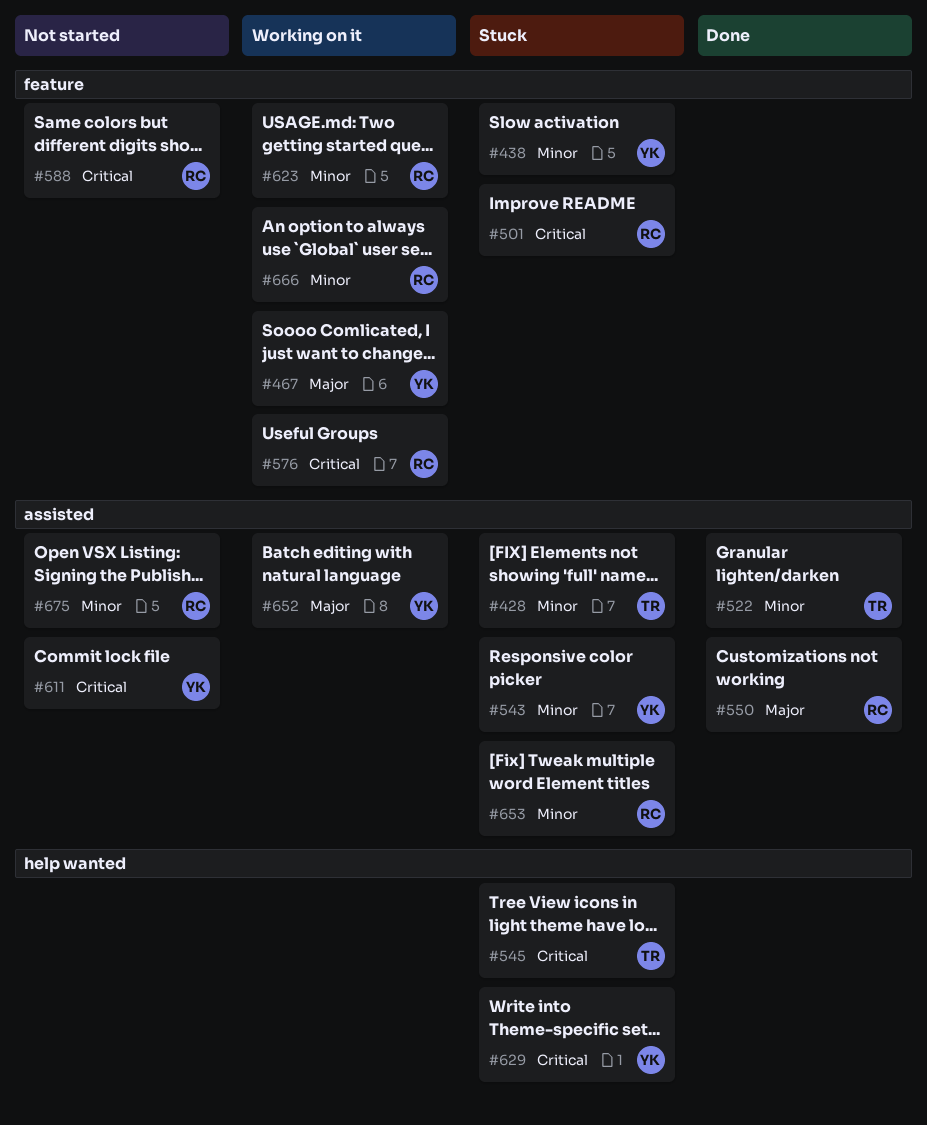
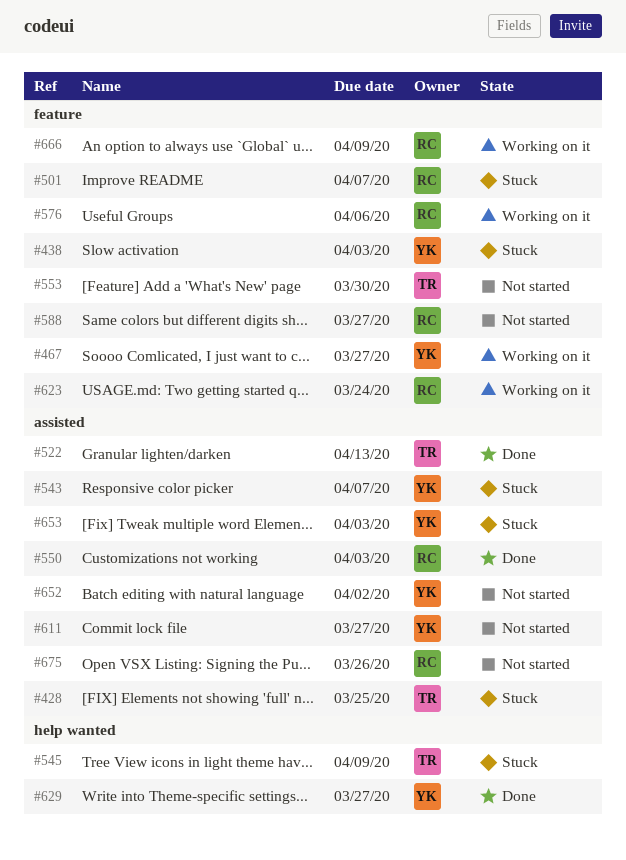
#553: none -> present
#629, status: Stuck -> Done
#652, status: Working on it -> Not started
#653, owner: RC -> YK

